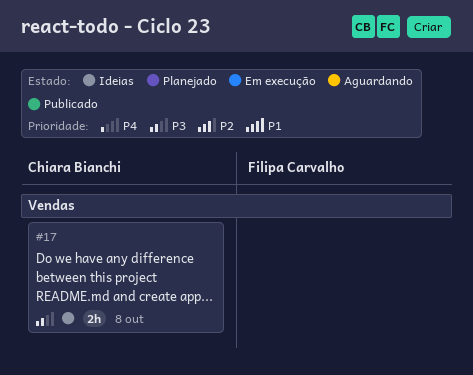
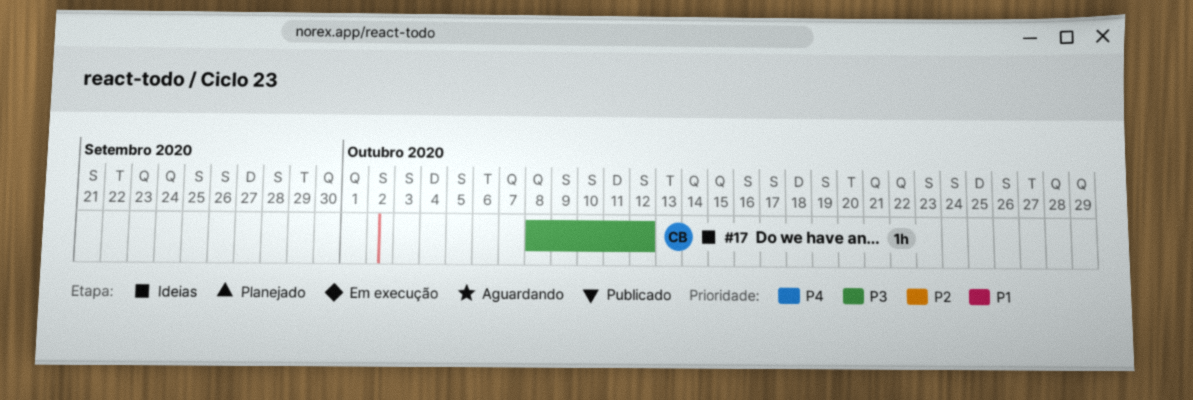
#17, estimate: 2h -> 1h
#17, due: Oct 8 -> Oct 12

